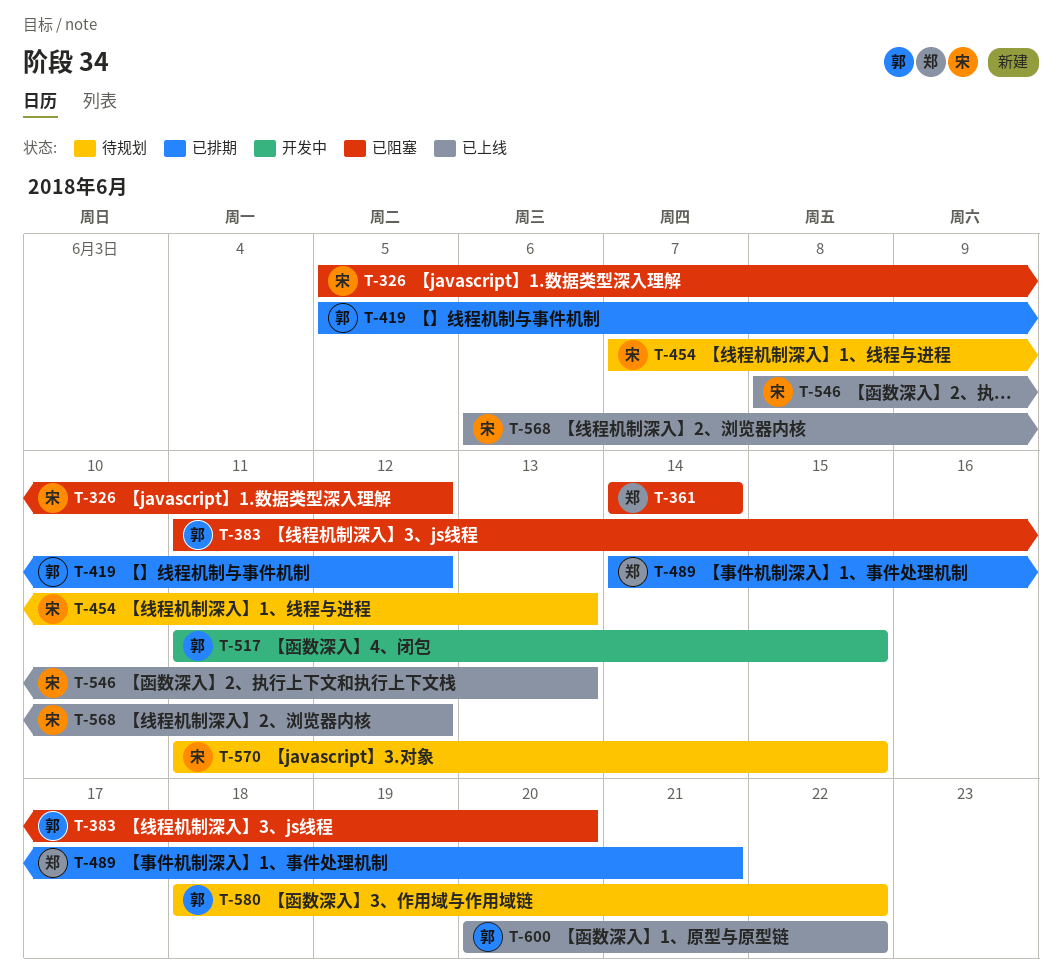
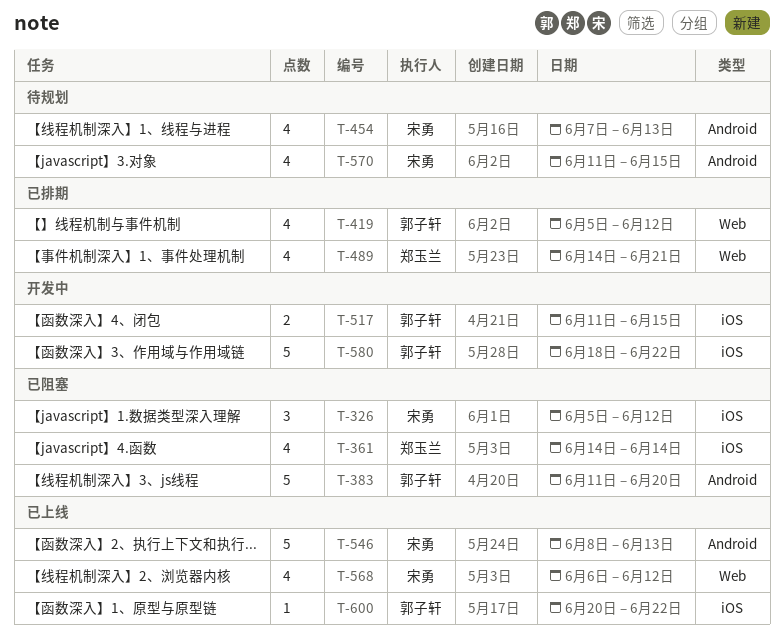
T-580, status: 待规划 -> 开发中

